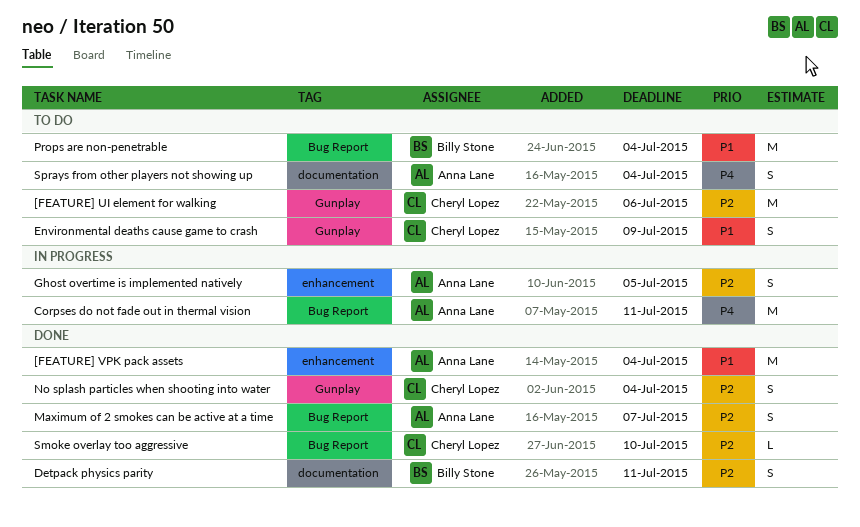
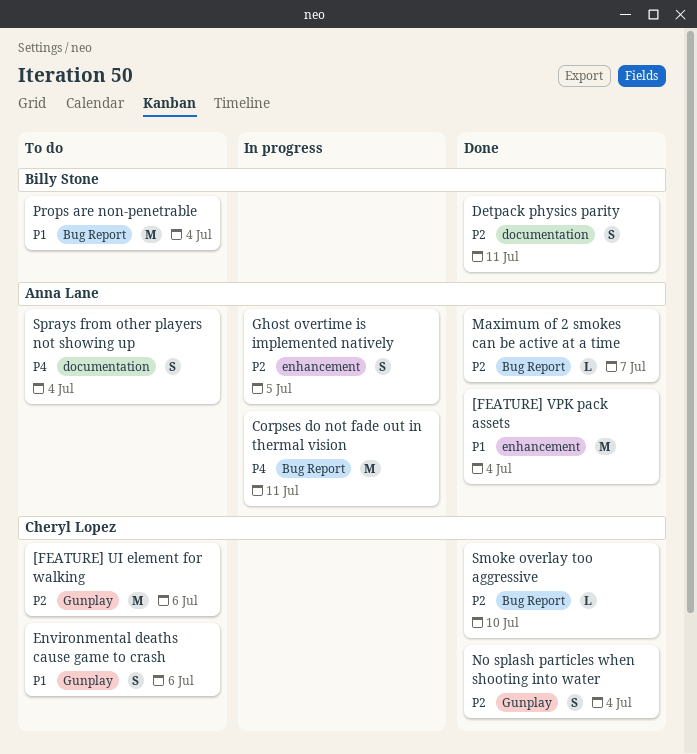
Environmental deaths cause game to crash, due: Jul 9 -> Jul 6
Maximum of 2 smokes can be active at a time, estimate: S -> L

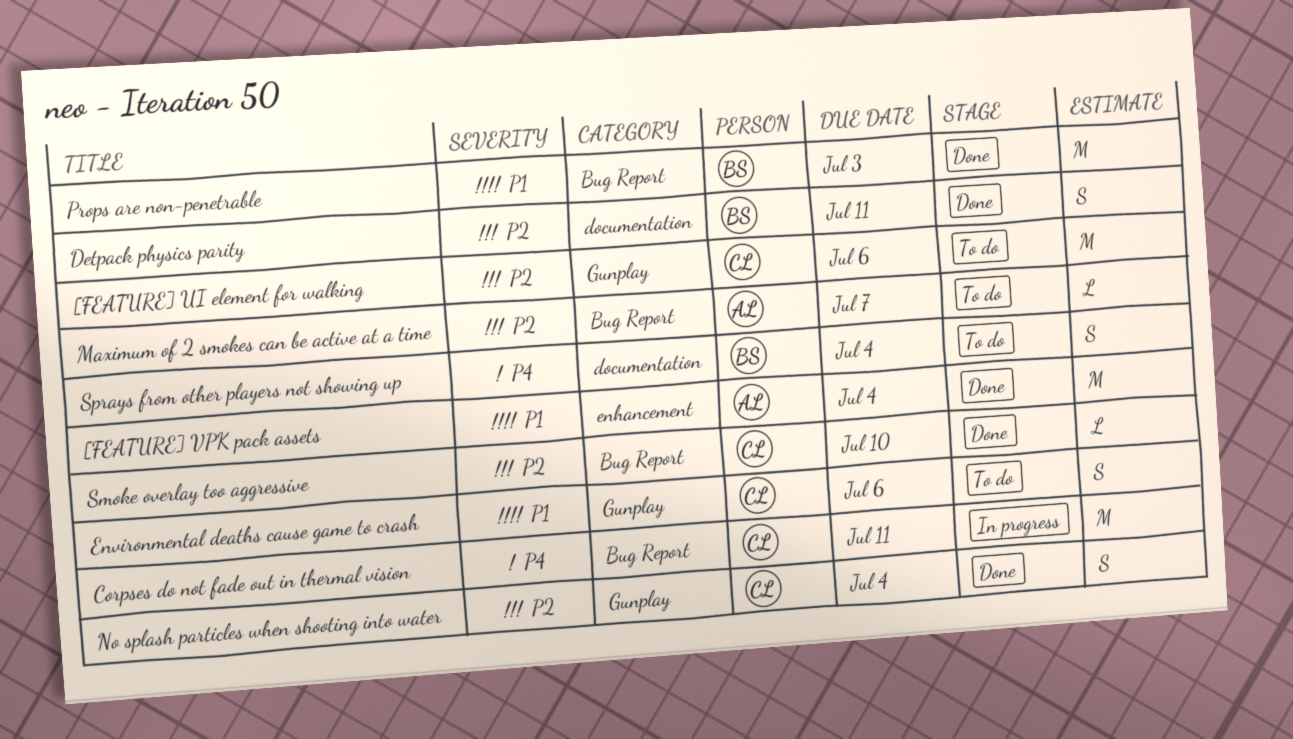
Corpses do not fade out in thermal vision, owner: Anna Lane -> Cheryl Lopez
Ghost overtime is implemented natively: present -> none
Maximum of 2 smokes can be active at a time, status: Done -> To do
Props are non-penetrable, status: To do -> Done
Props are non-penetrable, due: Jul 4 -> Jul 3
Sprays from other players not showing up, owner: Anna Lane -> Billy Stone

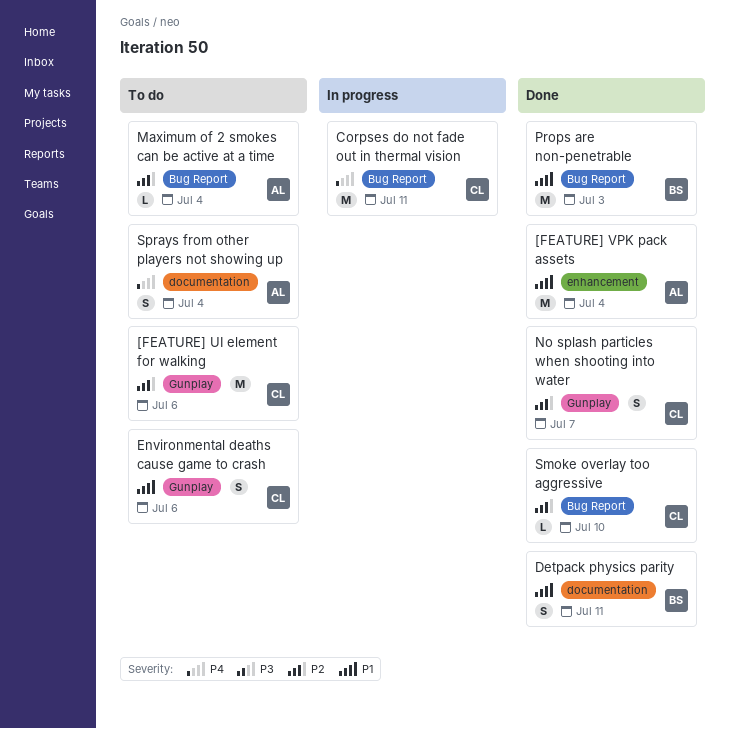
Detpack physics parity, priority: P2 -> P1
Maximum of 2 smokes can be active at a time, due: Jul 7 -> Jul 4
No splash particles when shooting into water, due: Jul 4 -> Jul 7
Sprays from other players not showing up, owner: BS -> AL

